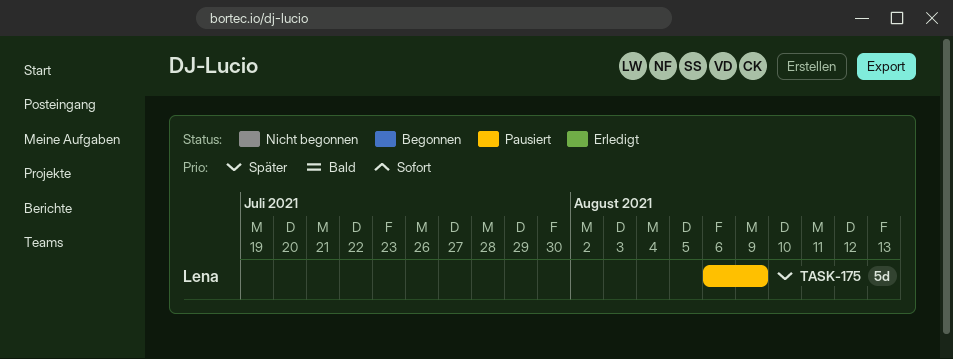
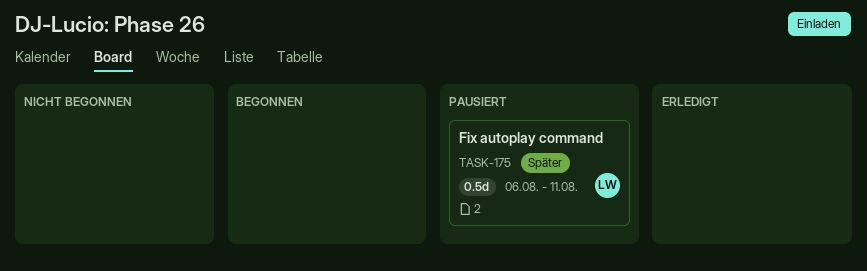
TASK-175, estimate: 5d -> 0.5d
TASK-175, due: Aug 9 -> Aug 11

